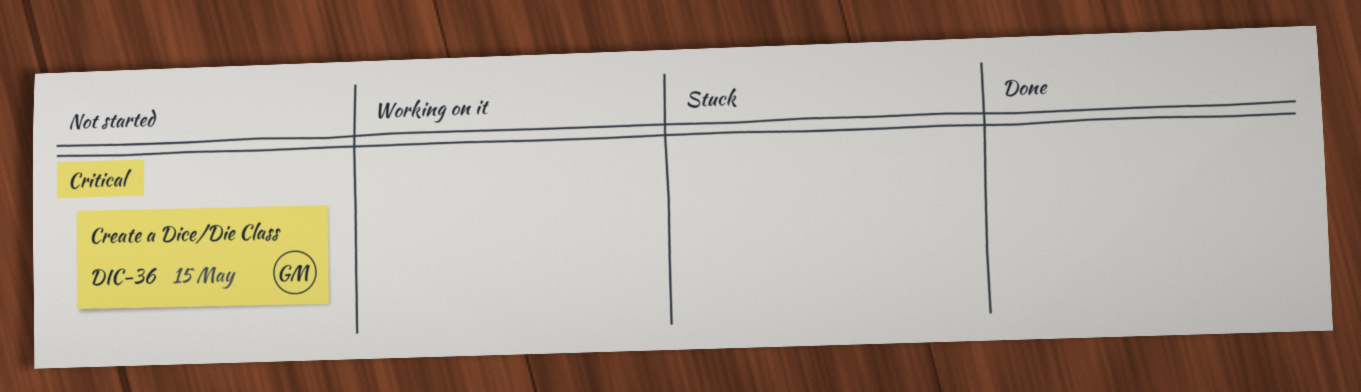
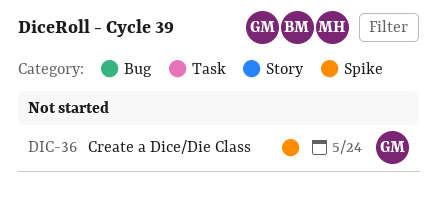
DIC-36, due: May 15 -> May 24

